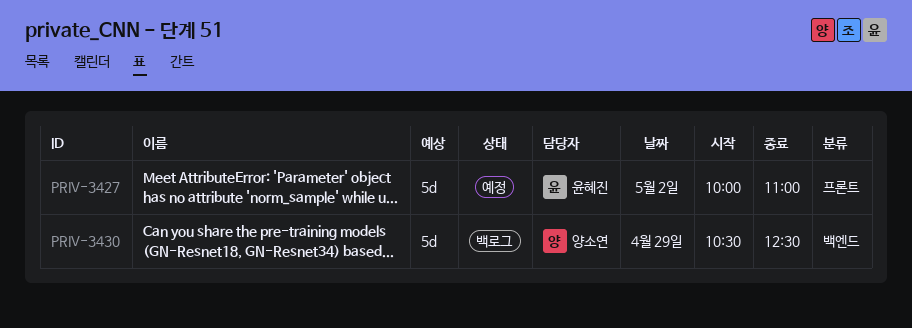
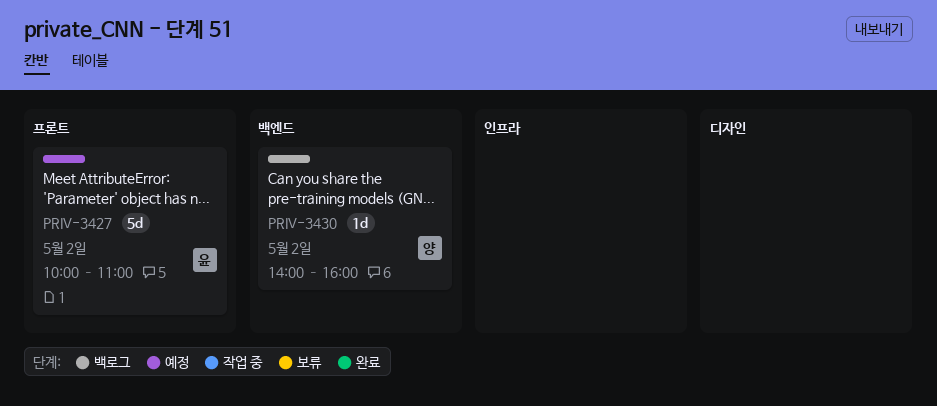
PRIV-3430, estimate: 5d -> 1d
PRIV-3430, day: Apr 29 -> May 2
PRIV-3430, begins: 10:30 -> 14:00
PRIV-3430, ends: 12:30 -> 16:00

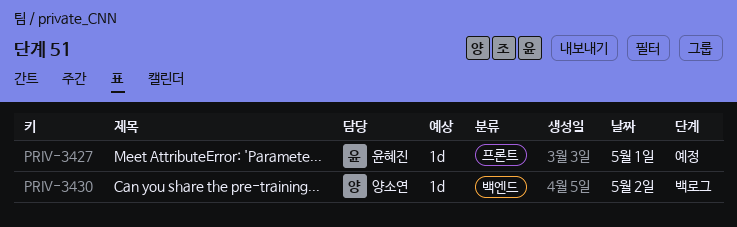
PRIV-3427, estimate: 5d -> 1d
PRIV-3427, day: May 2 -> May 1

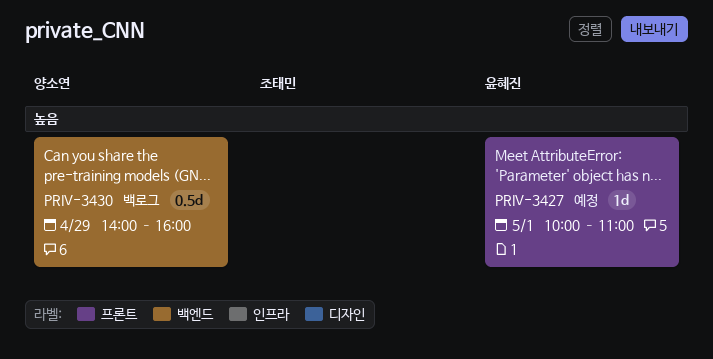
PRIV-3430, estimate: 1d -> 0.5d
PRIV-3430, day: May 2 -> Apr 29

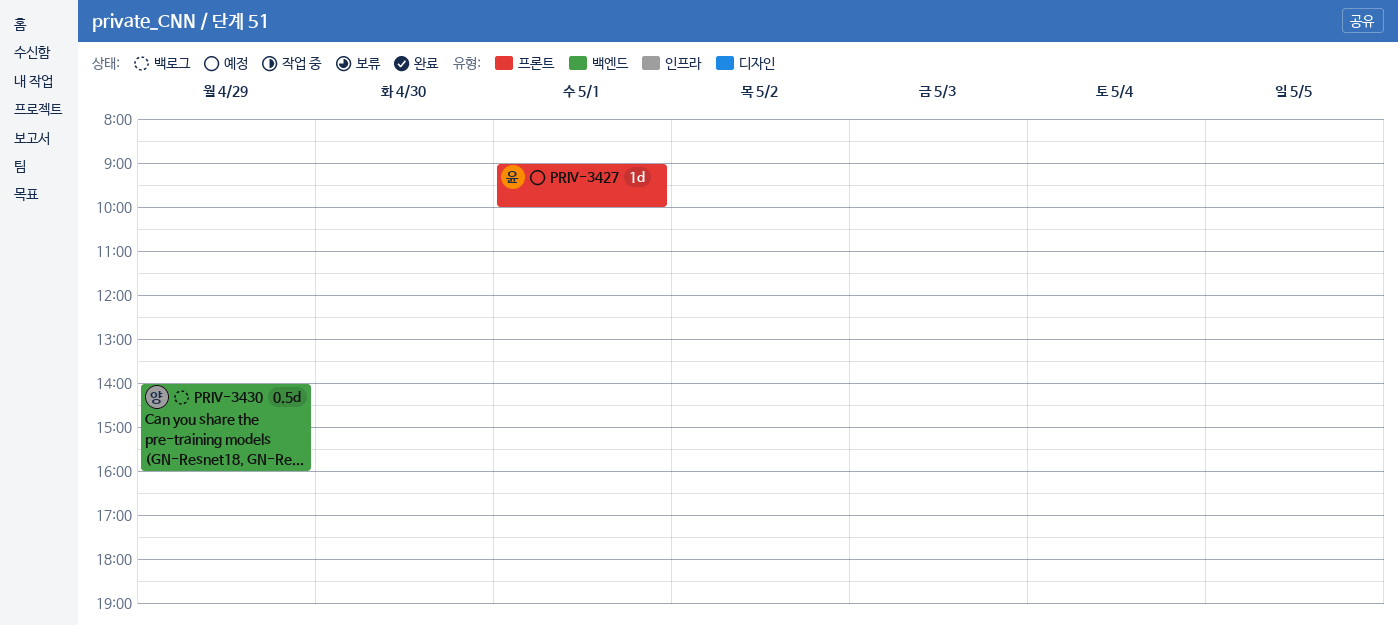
PRIV-3427, begins: 10:00 -> 09:00
PRIV-3427, ends: 11:00 -> 10:00

